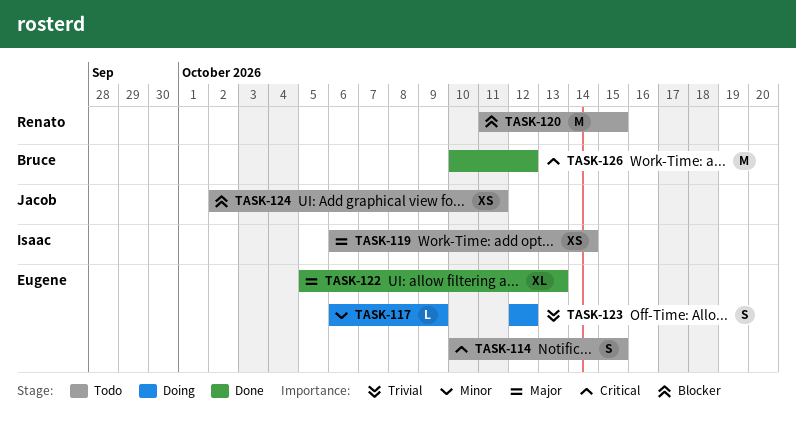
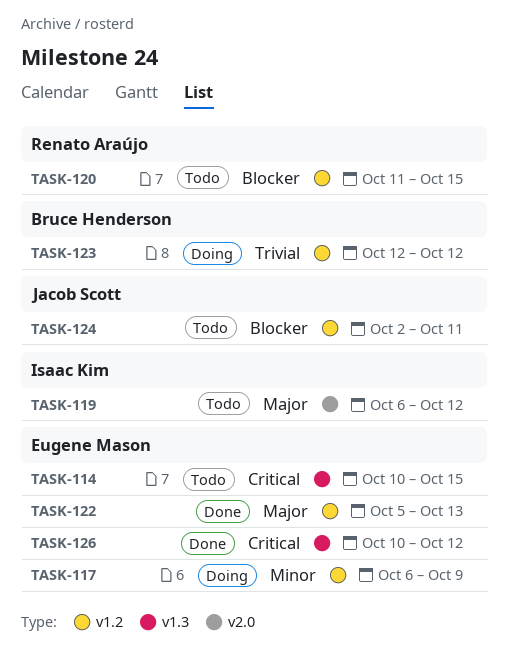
TASK-119, due: Oct 14 -> Oct 12
TASK-123, owner: Eugene Mason -> Bruce Henderson
TASK-126, owner: Bruce Henderson -> Eugene Mason

